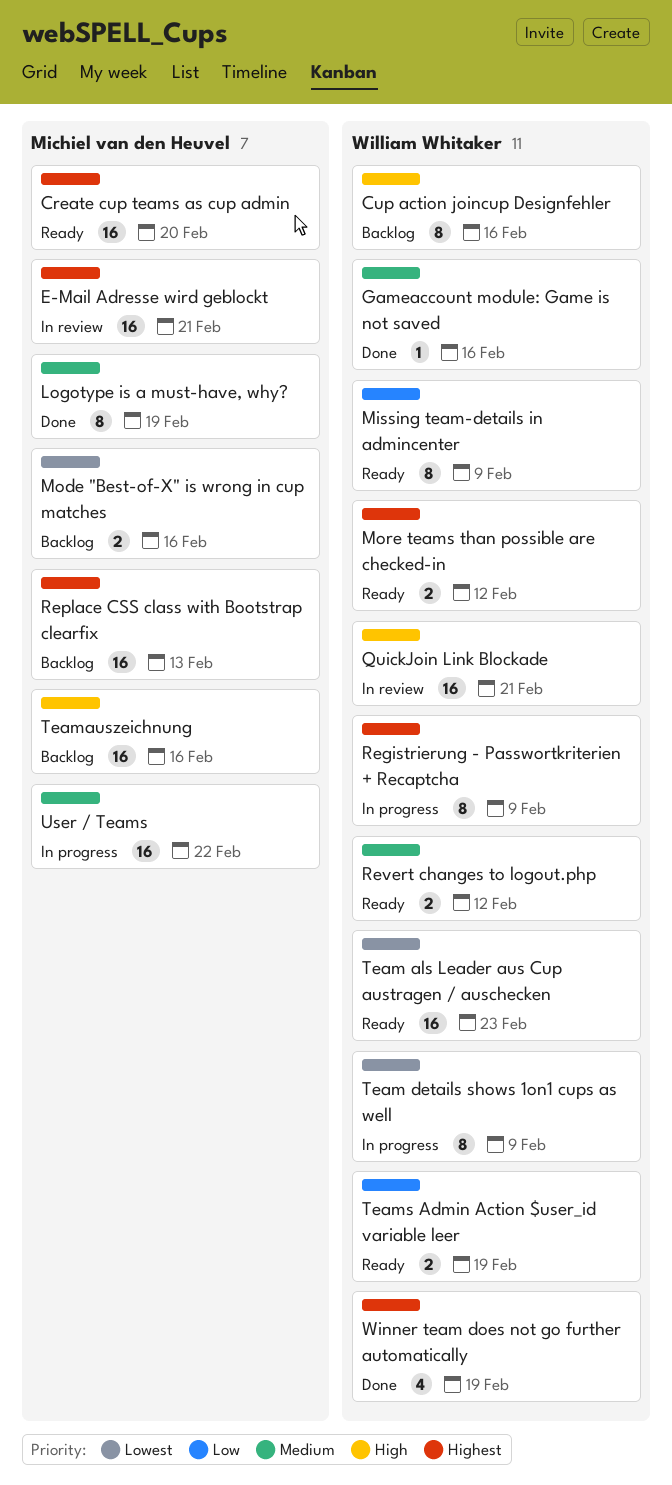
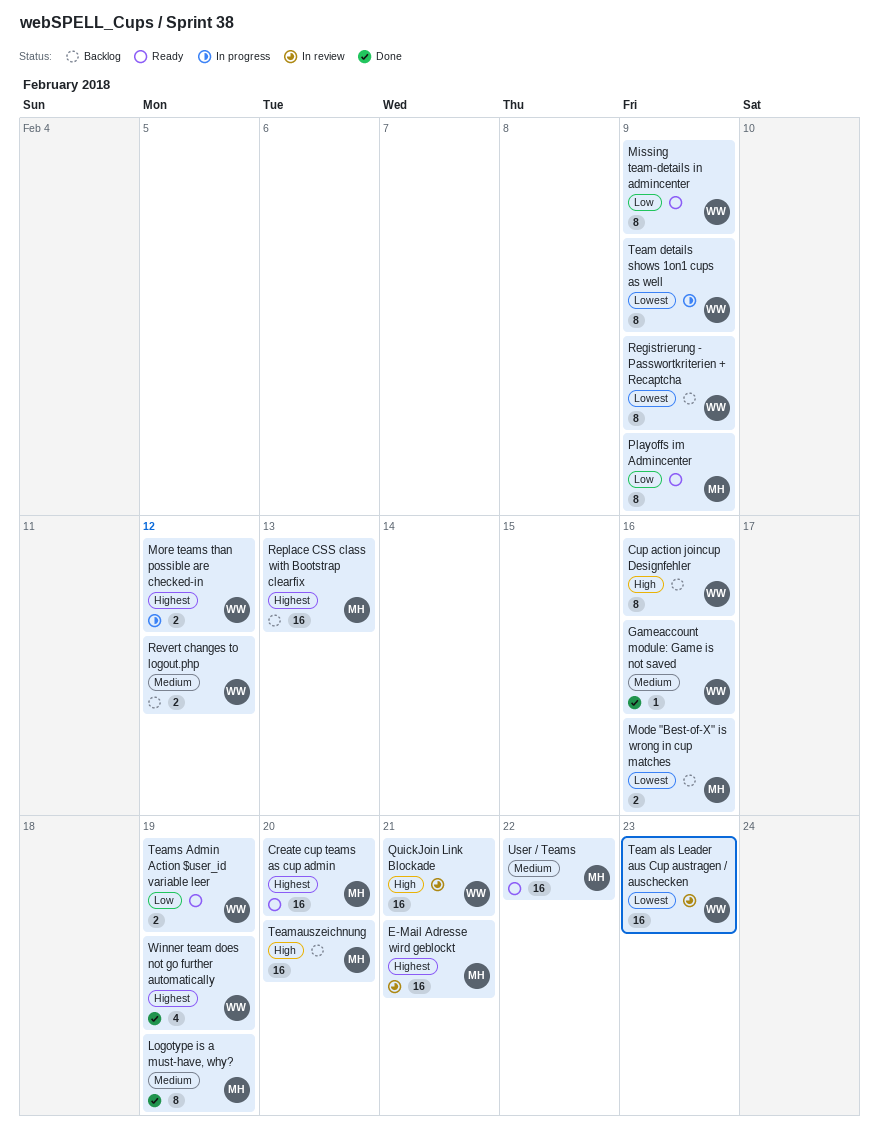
More teams than possible are checked-in, status: Ready -> In progress
Playoffs im Admincenter: none -> present
Registrierung - Passwortkriterien + Recaptcha, status: In progress -> Backlog
Registrierung - Passwortkriterien + Recaptcha, priority: Highest -> Lowest
Revert changes to logout.php, status: Ready -> Backlog
Team als Leader aus Cup austragen / auschecken, status: Ready -> In review
Teamauszeichnung, due: Feb 16 -> Feb 20
User / Teams, status: In progress -> Ready

